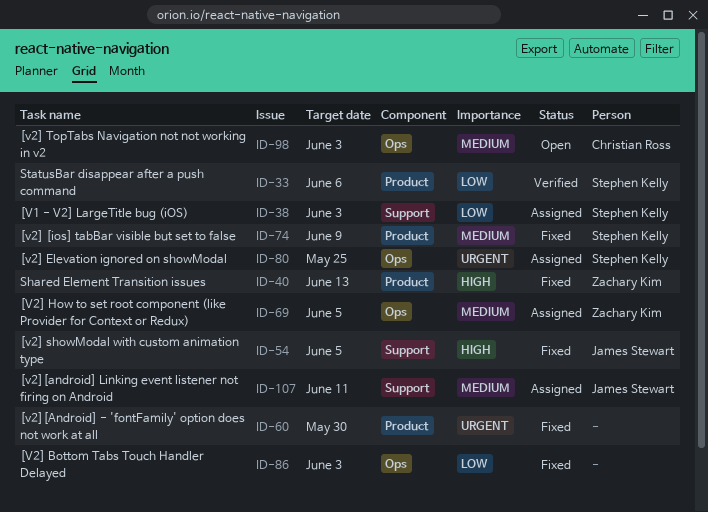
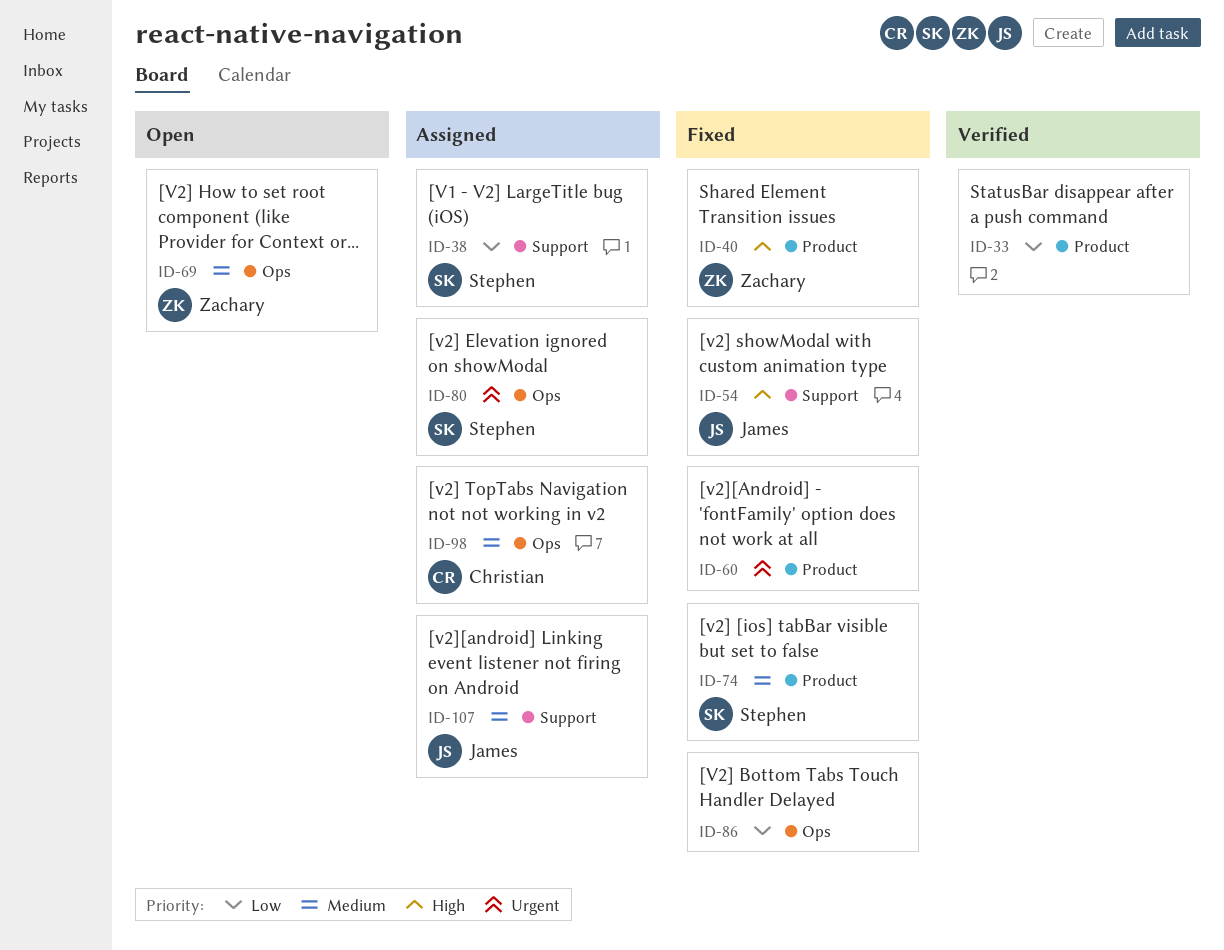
ID-33, owner: Stephen Kelly -> none
ID-69, status: Assigned -> Open
ID-98, status: Open -> Assigned

